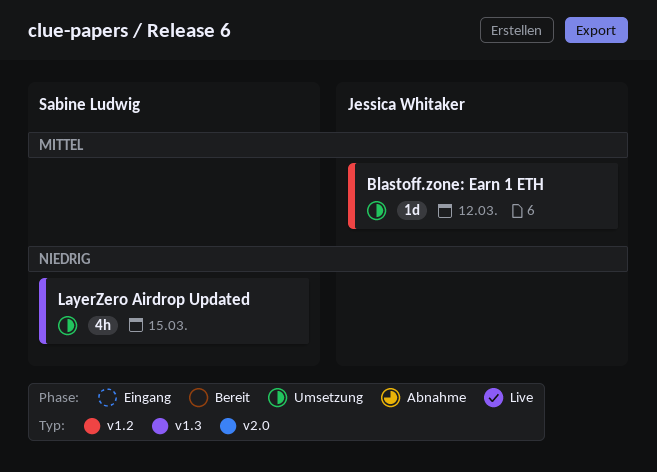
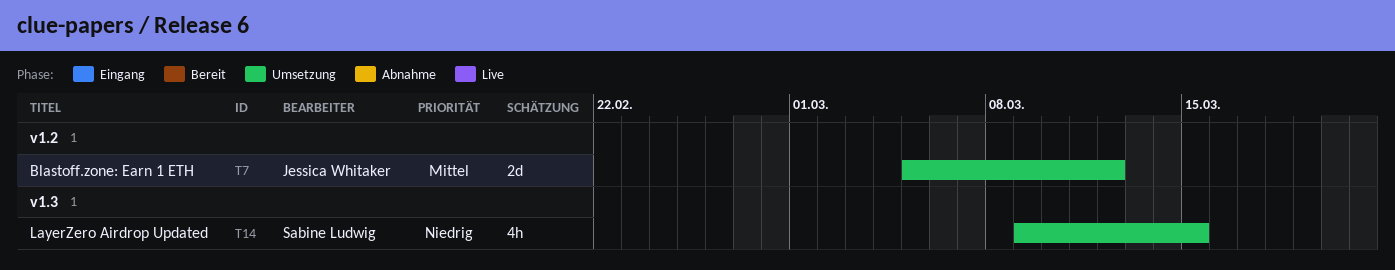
Blastoff.zone: Earn 1 ETH, estimate: 1d -> 2d

